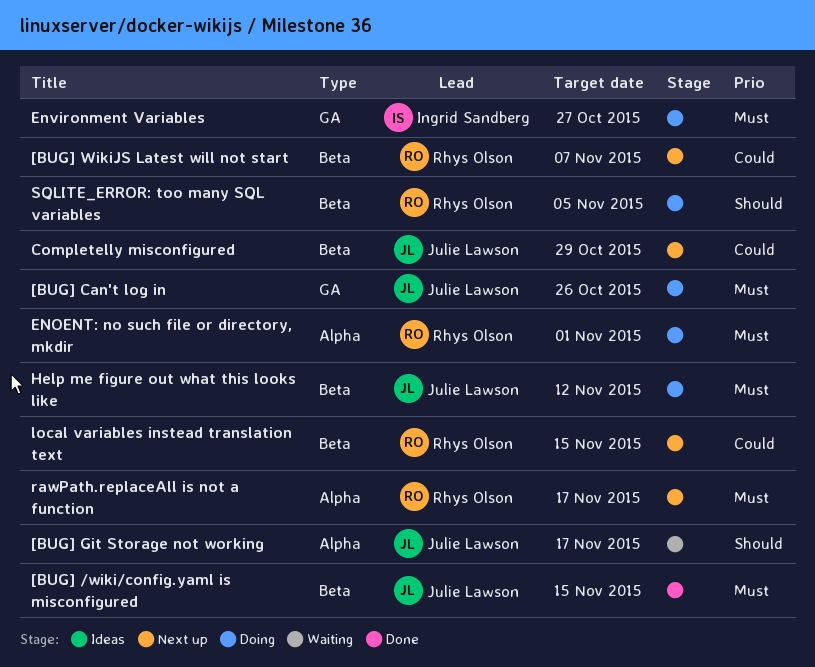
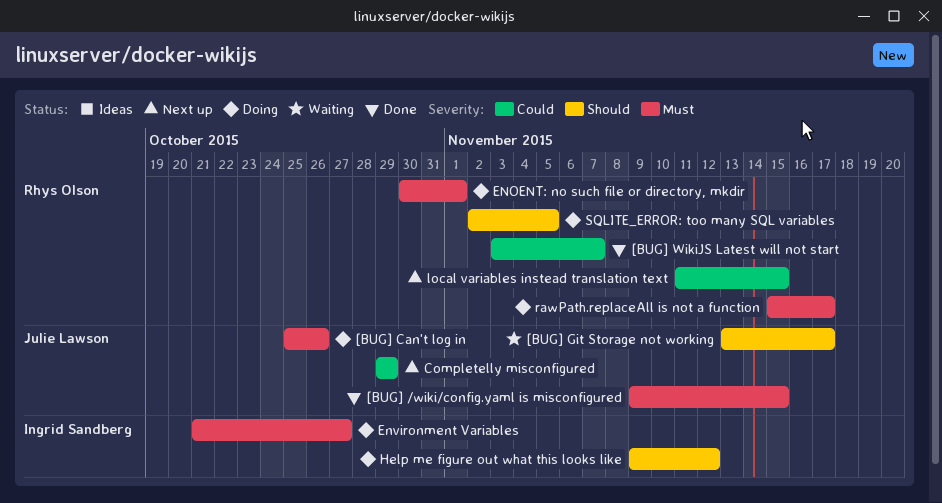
[BUG] WikiJS Latest will not start, status: Next up -> Done
Help me figure out what this looks like, owner: Julie Lawson -> Ingrid Sandberg
Help me figure out what this looks like, priority: Must -> Should
rawPath.replaceAll is not a function, status: Next up -> Doing

